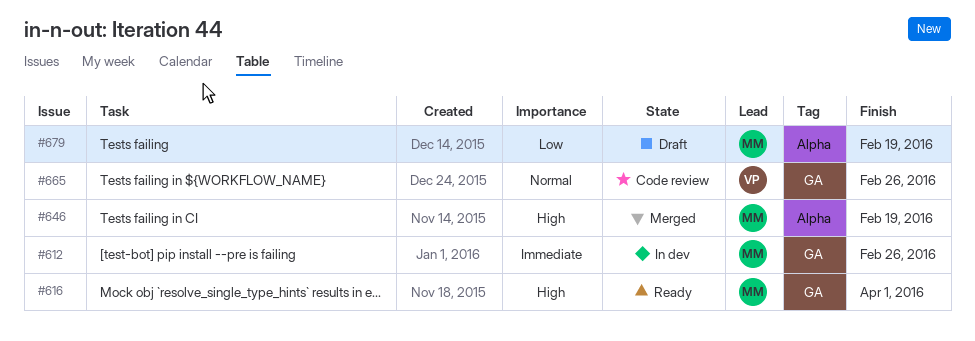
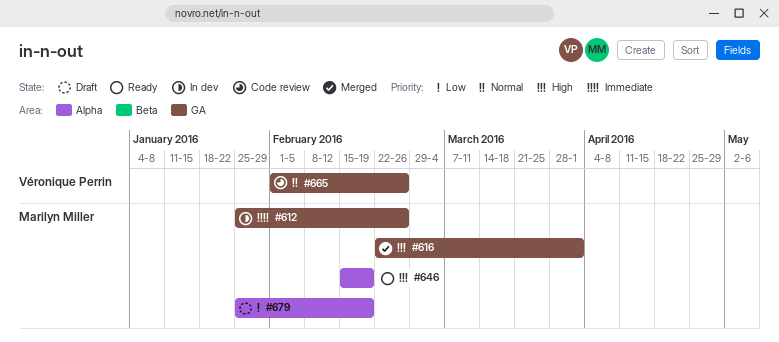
#616, status: Ready -> Merged
#646, status: Merged -> Ready

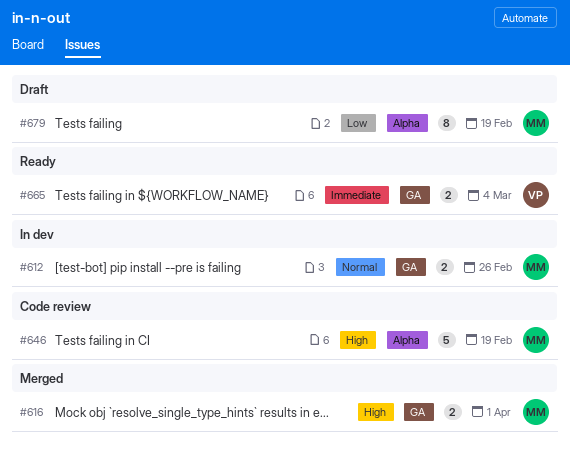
#612, priority: Immediate -> Normal
#646, status: Ready -> Code review
#665, status: Code review -> Ready
#665, priority: Normal -> Immediate
#665, due: Feb 26 -> Mar 4

